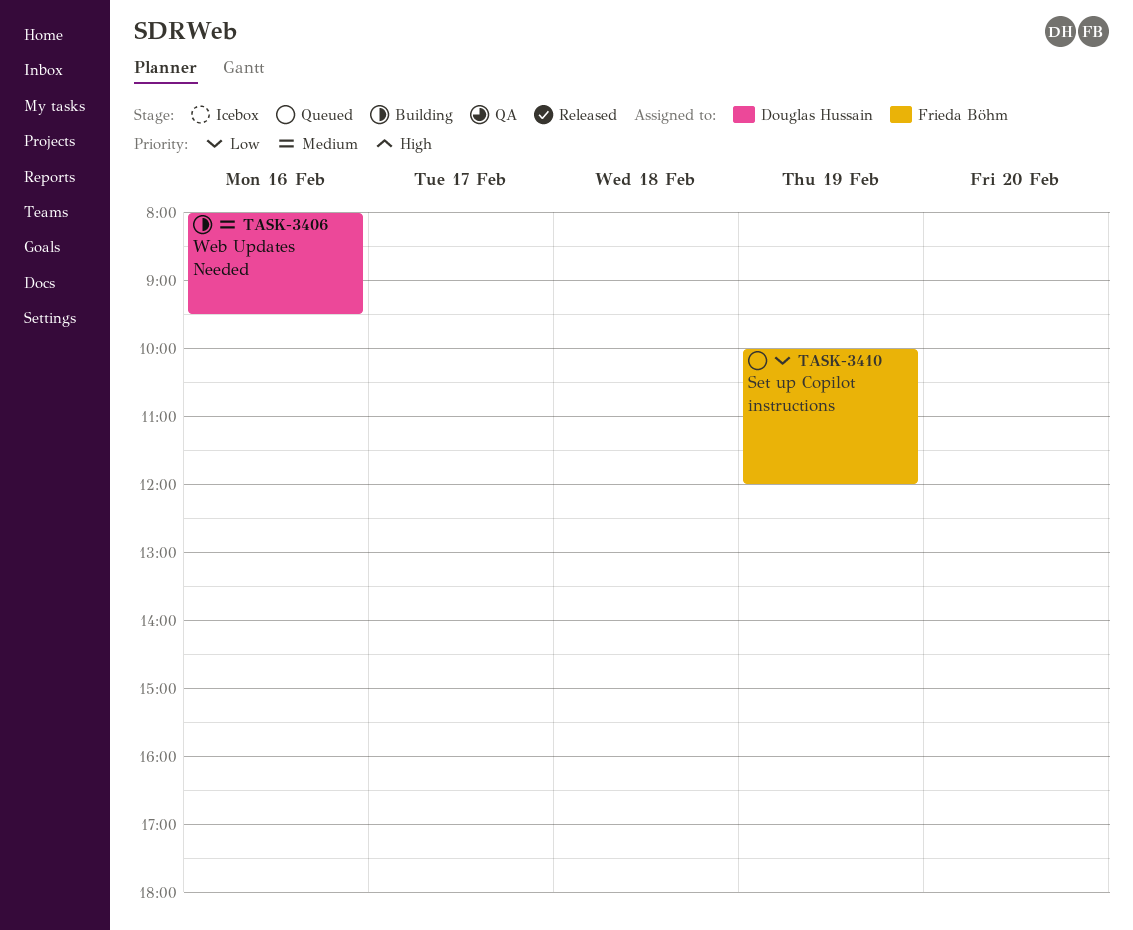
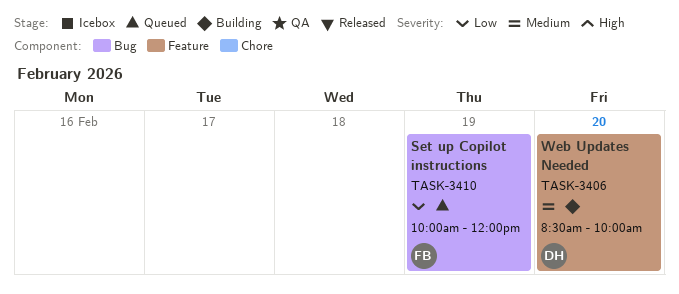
TASK-3406, day: Feb 16 -> Feb 20
TASK-3406, begins: 08:00 -> 08:30
TASK-3406, ends: 09:30 -> 10:00

